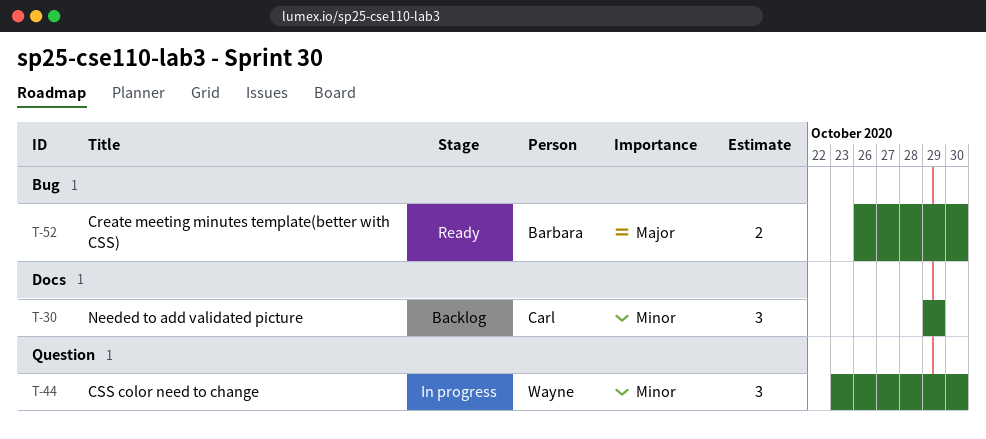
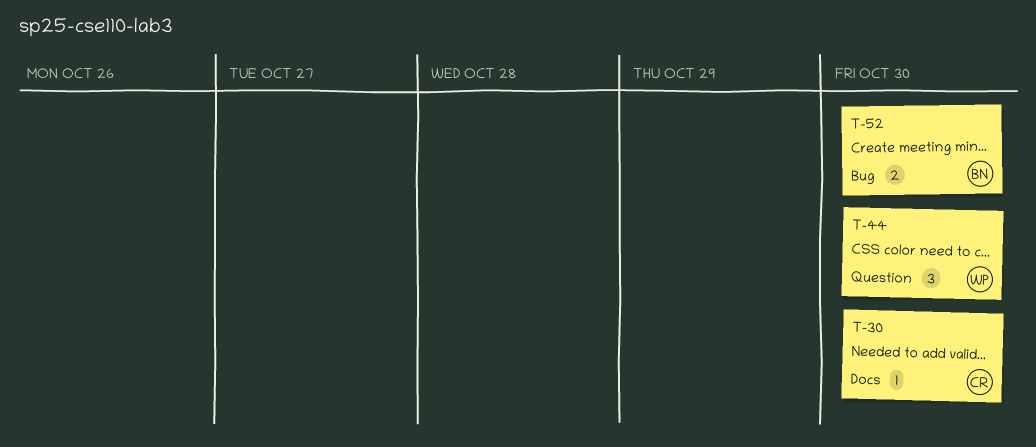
T-30, estimate: 3 -> 1
T-30, due: Oct 29 -> Oct 30

